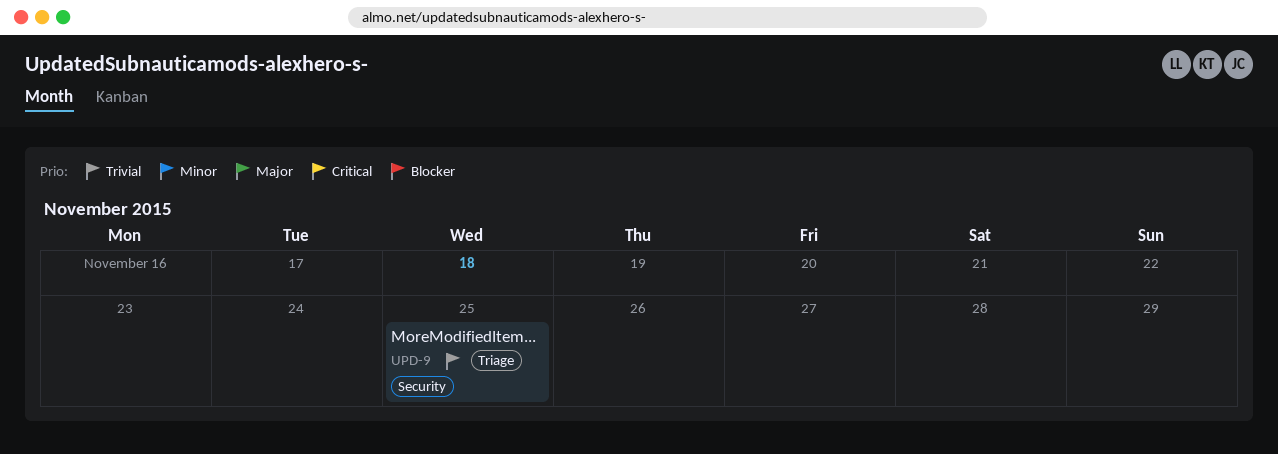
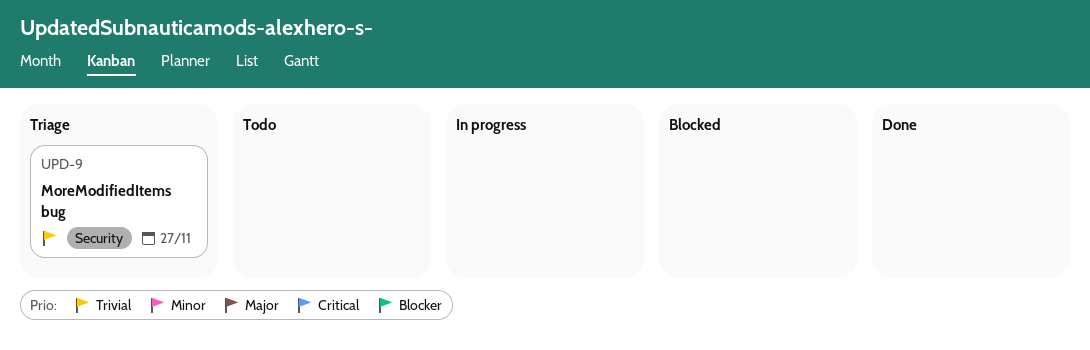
UPD-9, due: Nov 25 -> Nov 27

